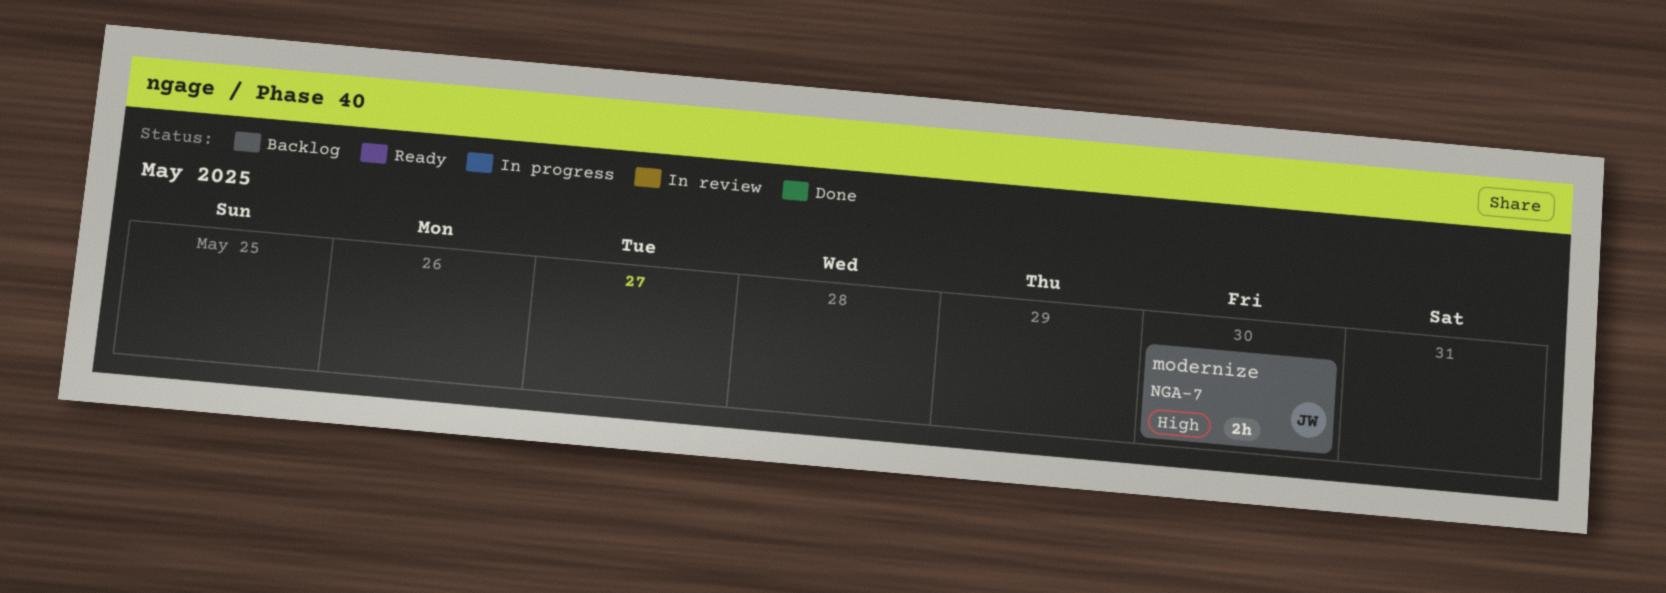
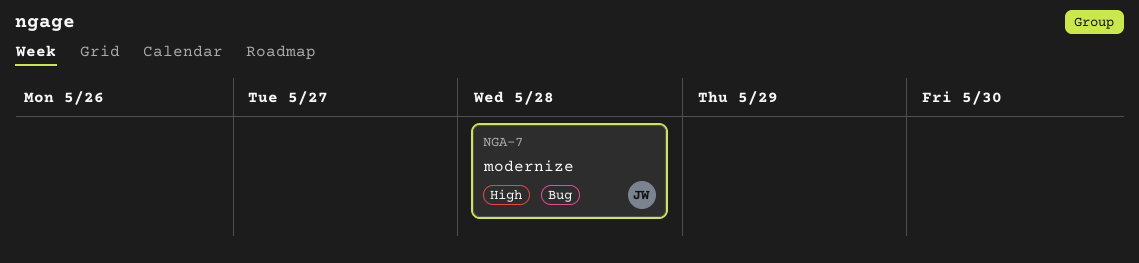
NGA-7, due: May 30 -> May 28

